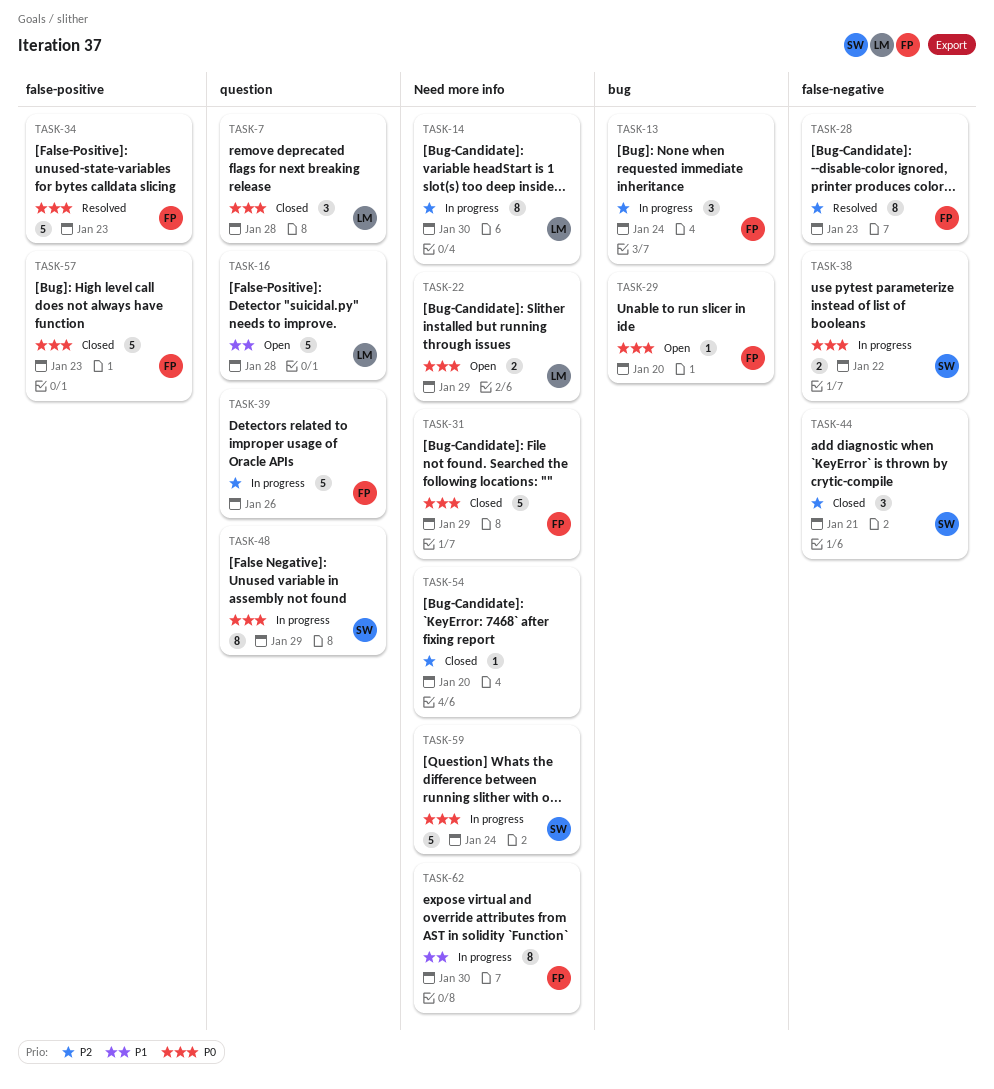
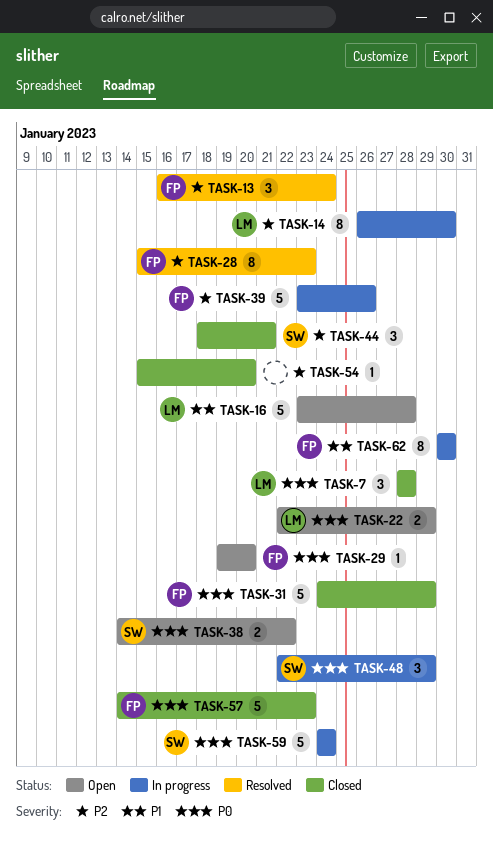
TASK-13, status: In progress -> Resolved
TASK-34: present -> none
TASK-38, status: In progress -> Open
TASK-48, estimate: 8 -> 3

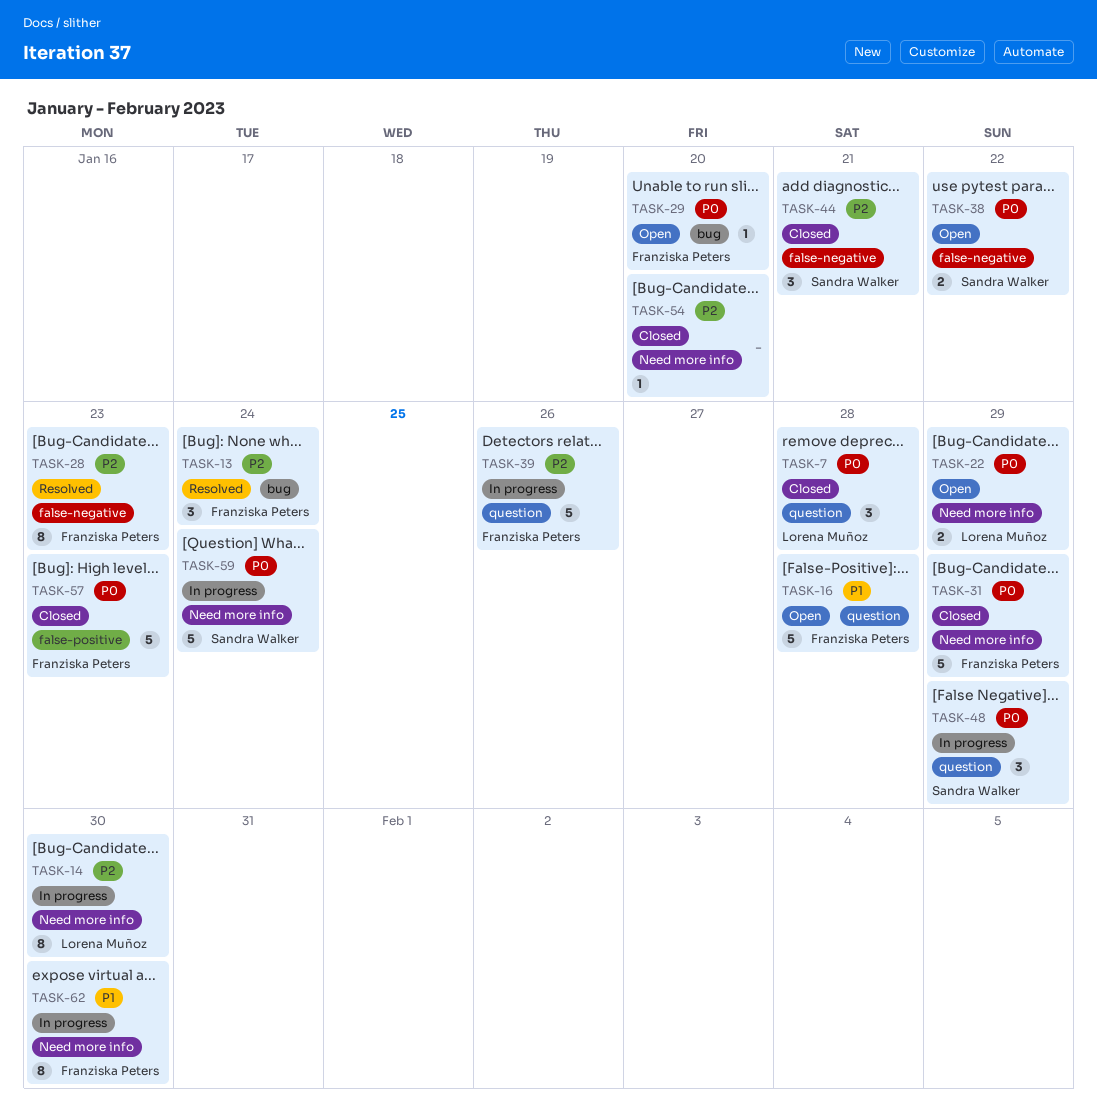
TASK-16, owner: Lorena Muñoz -> Franziska Peters

